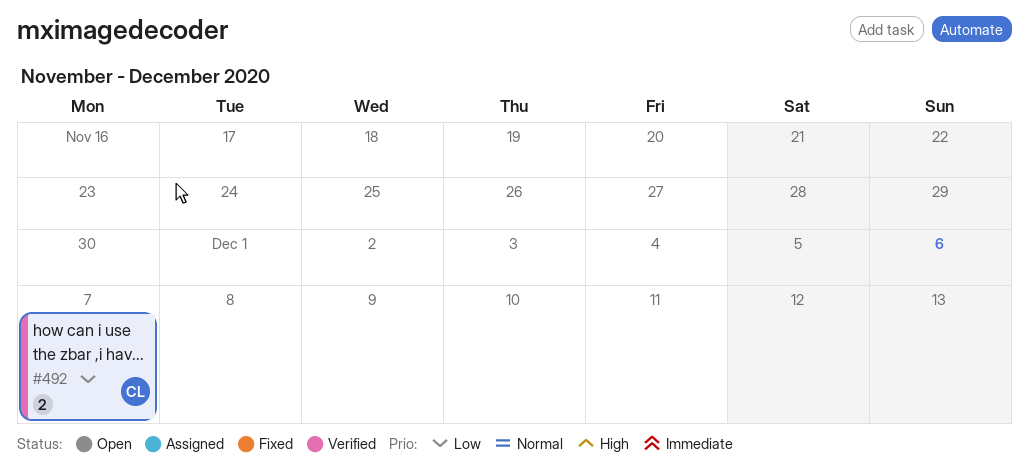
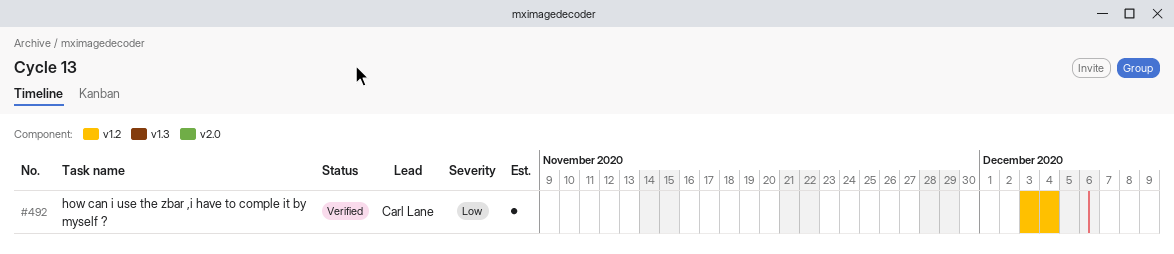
#492, estimate: 2 -> 1
#492, due: Dec 7 -> Dec 4

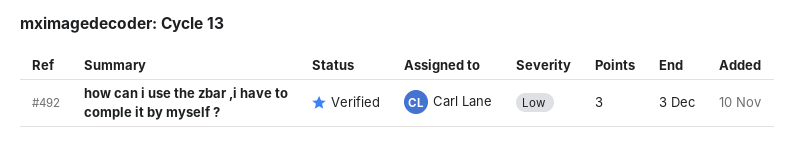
#492, estimate: 1 -> 3
#492, due: Dec 4 -> Dec 3

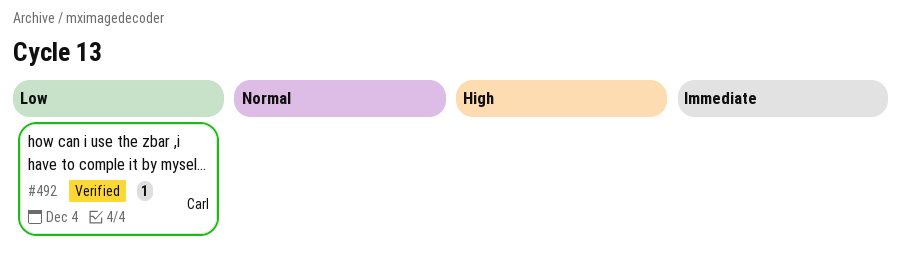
#492, estimate: 3 -> 1
#492, due: Dec 3 -> Dec 4

